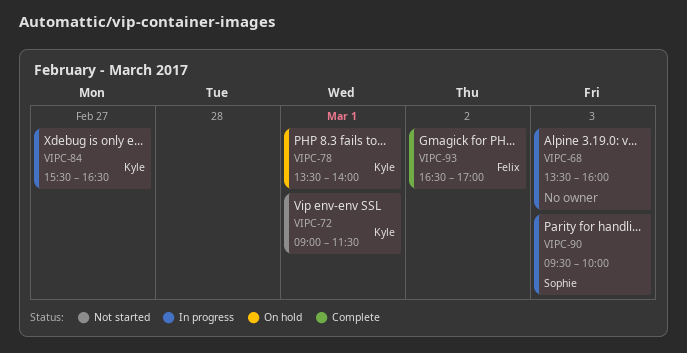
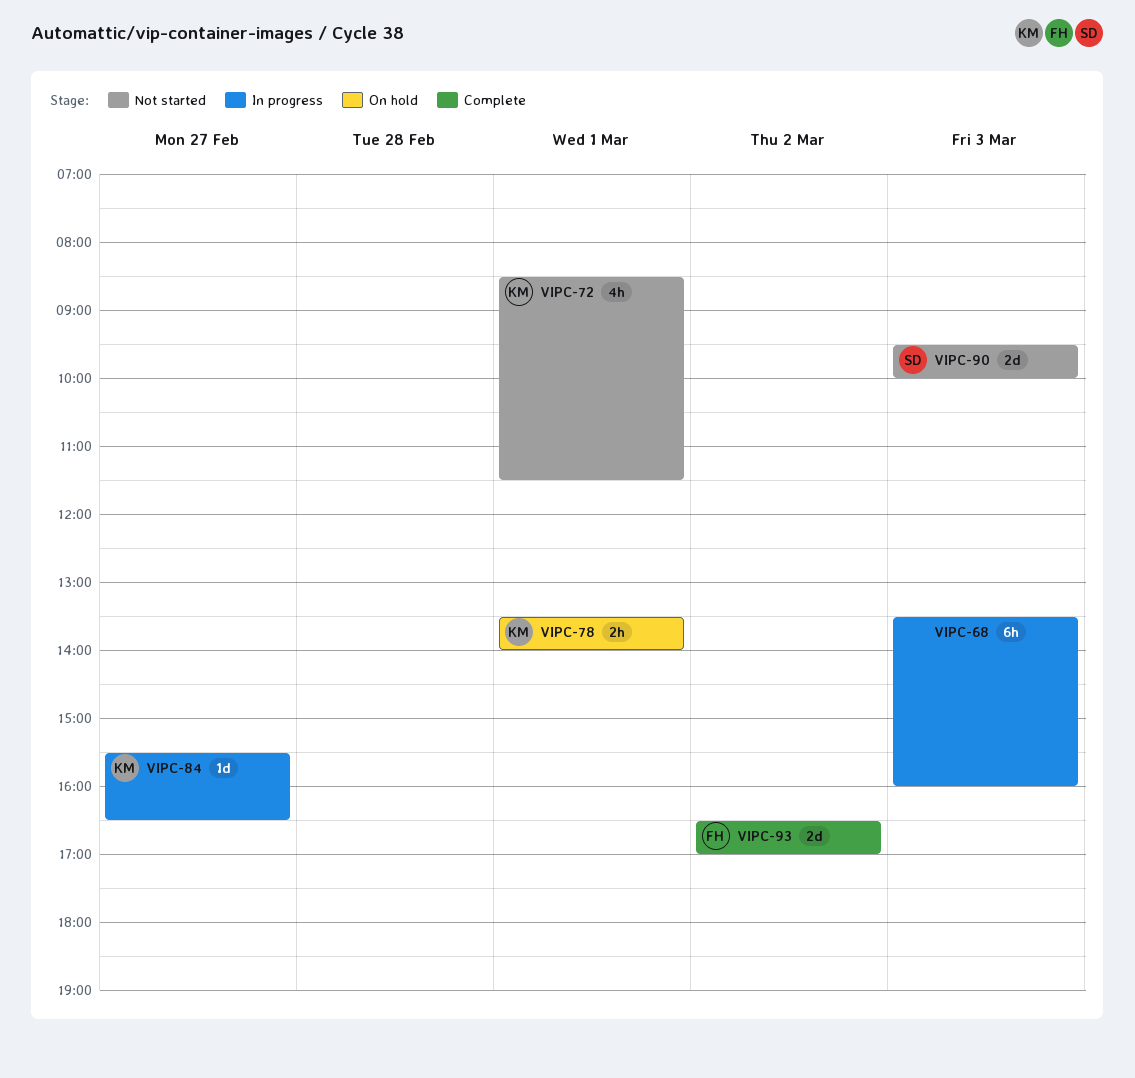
VIPC-72, begins: 09:00 -> 08:30
VIPC-90, status: In progress -> Not started

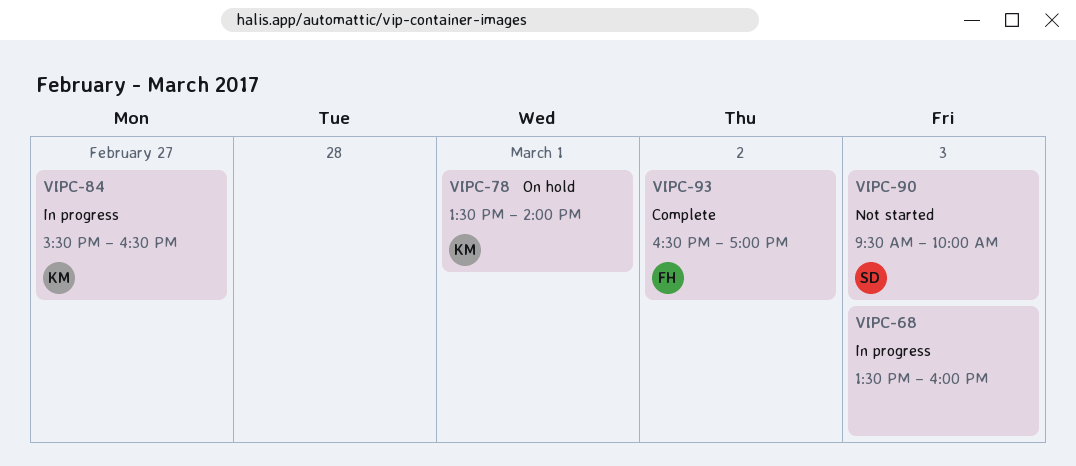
VIPC-72: present -> none

